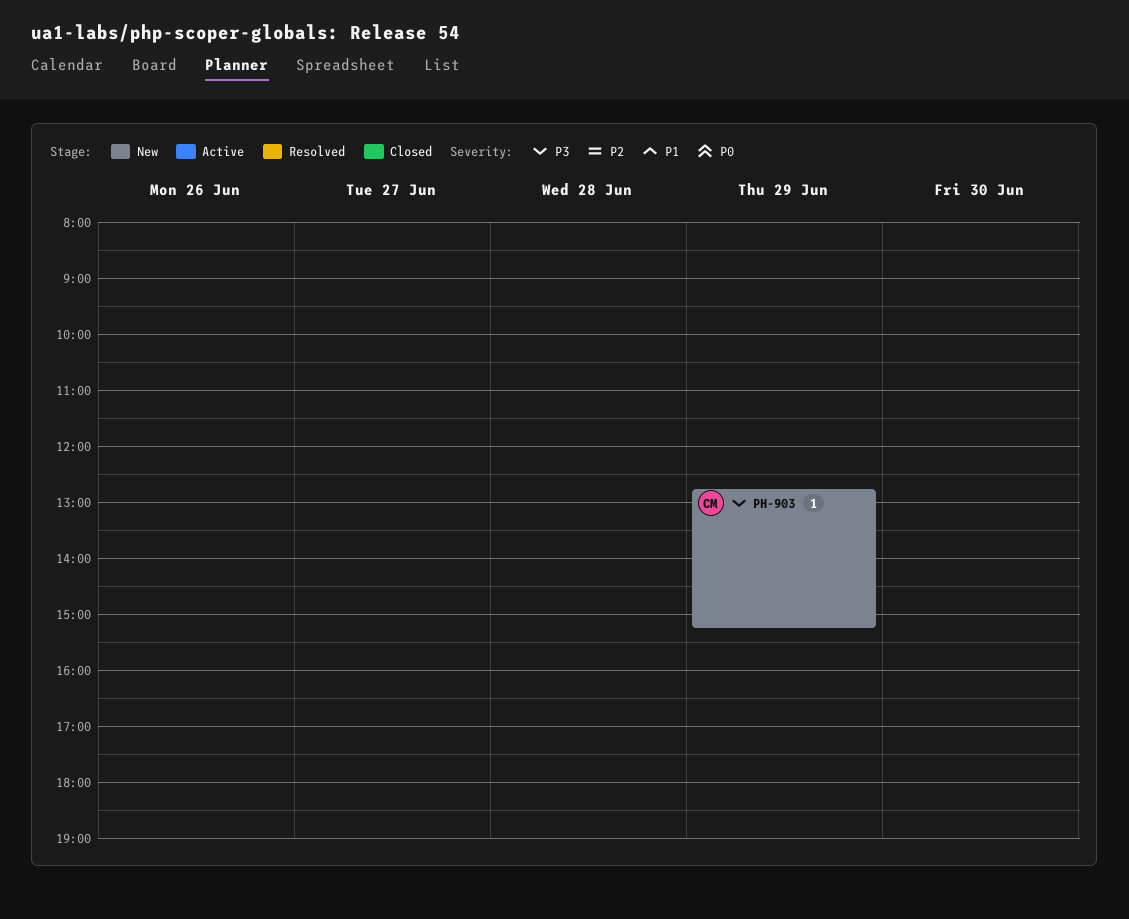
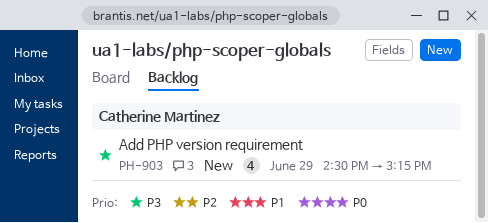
PH-903, estimate: 1 -> 4
PH-903, begins: 12:45 -> 14:30

